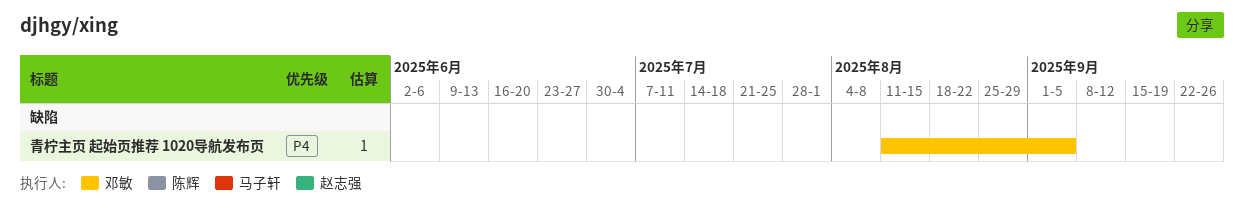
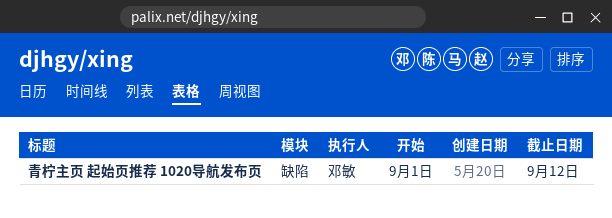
青柠主页 起始页推荐 1020导航发布页, start: Aug 11 -> Sep 1
青柠主页 起始页推荐 1020导航发布页, due: Sep 5 -> Sep 12

